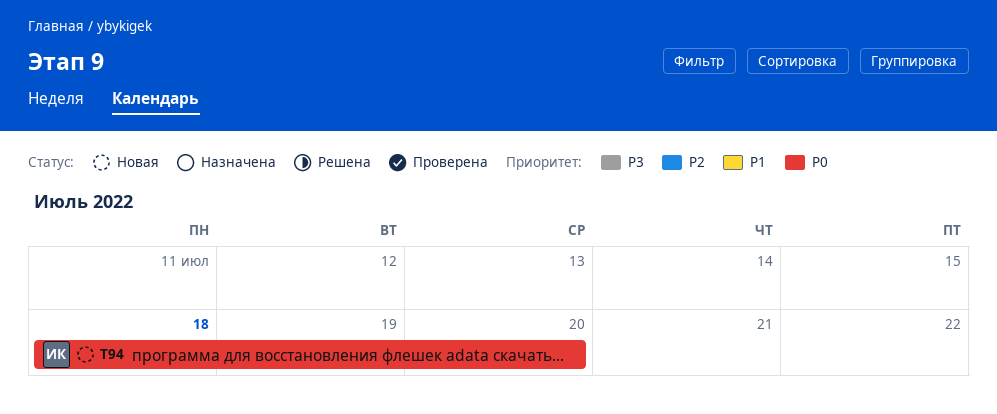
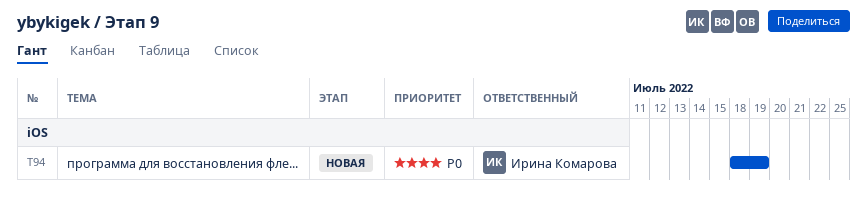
T94, due: Jul 20 -> Jul 19

